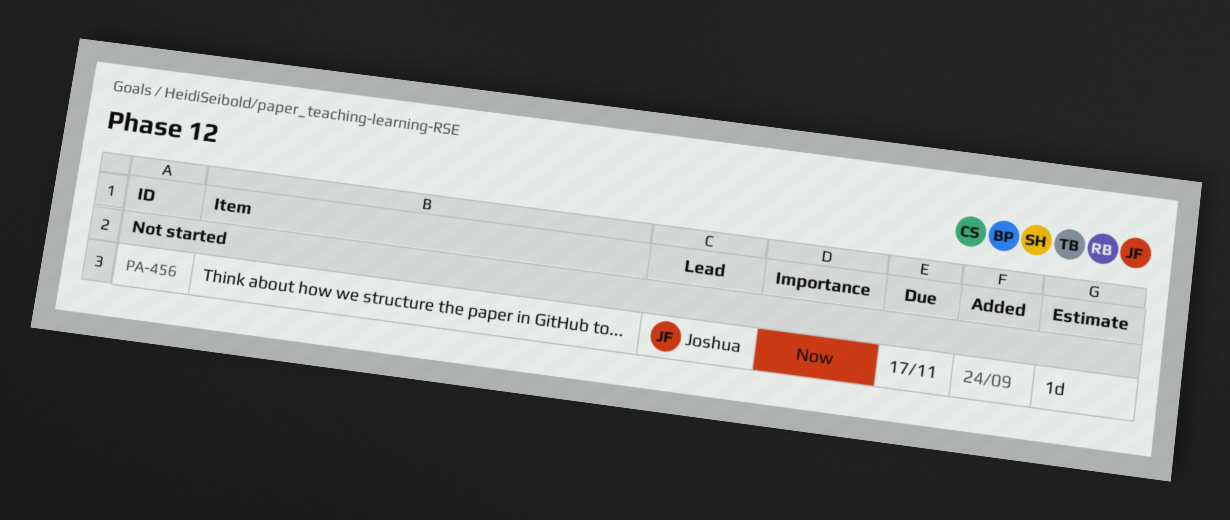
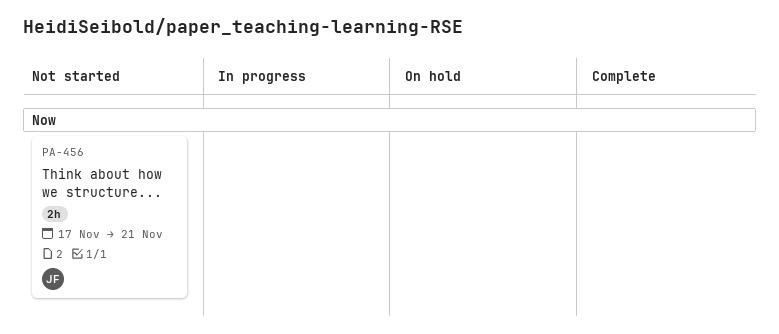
PA-456, estimate: 1d -> 2h
PA-456, due: Nov 17 -> Nov 21

